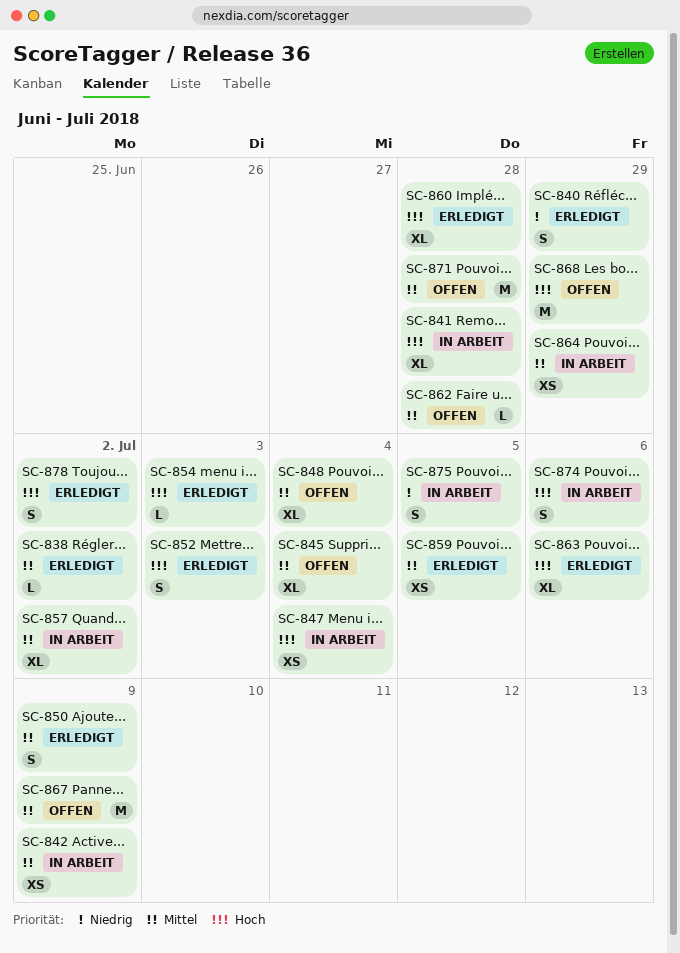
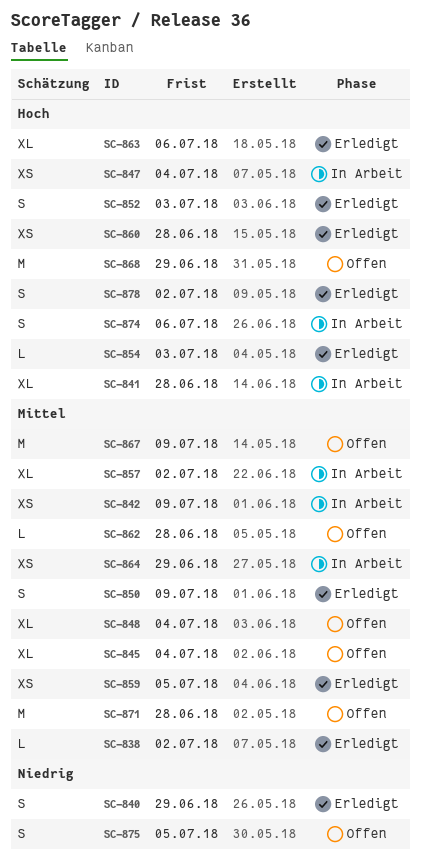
SC-860, estimate: XL -> XS
SC-875, status: In Arbeit -> Offen

